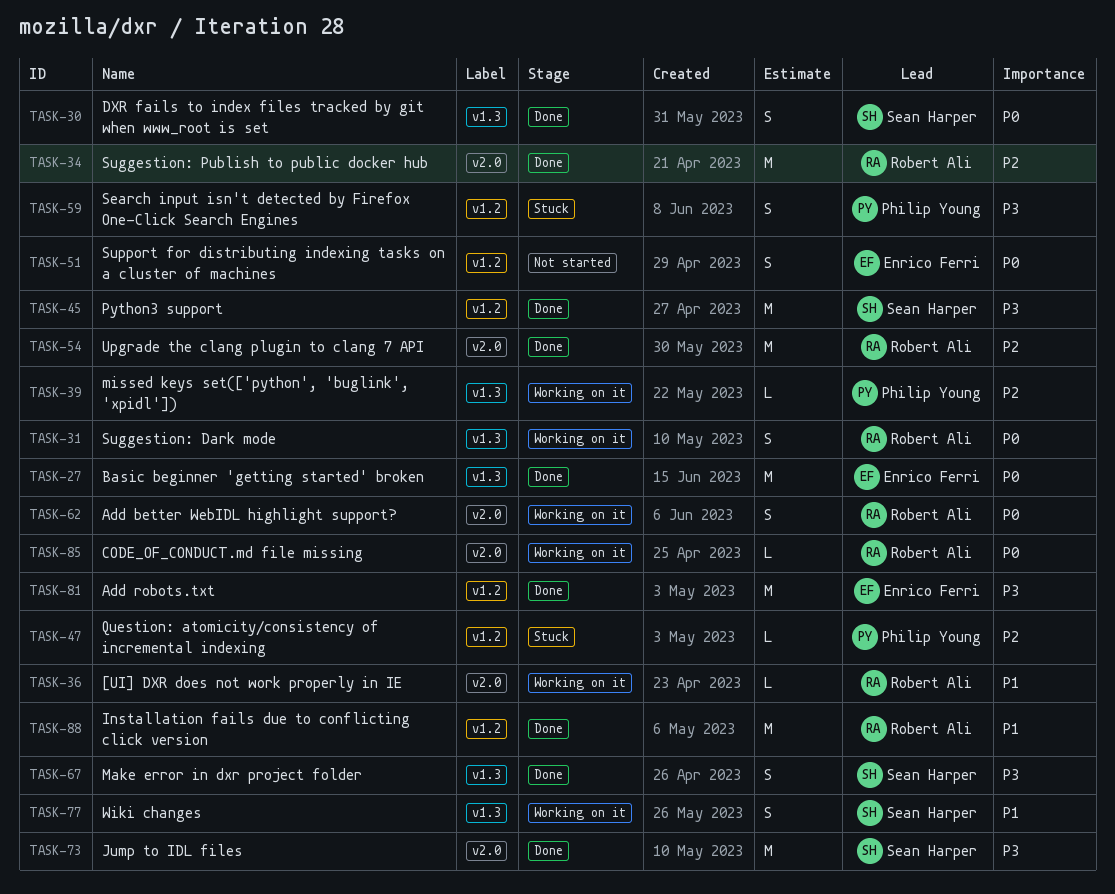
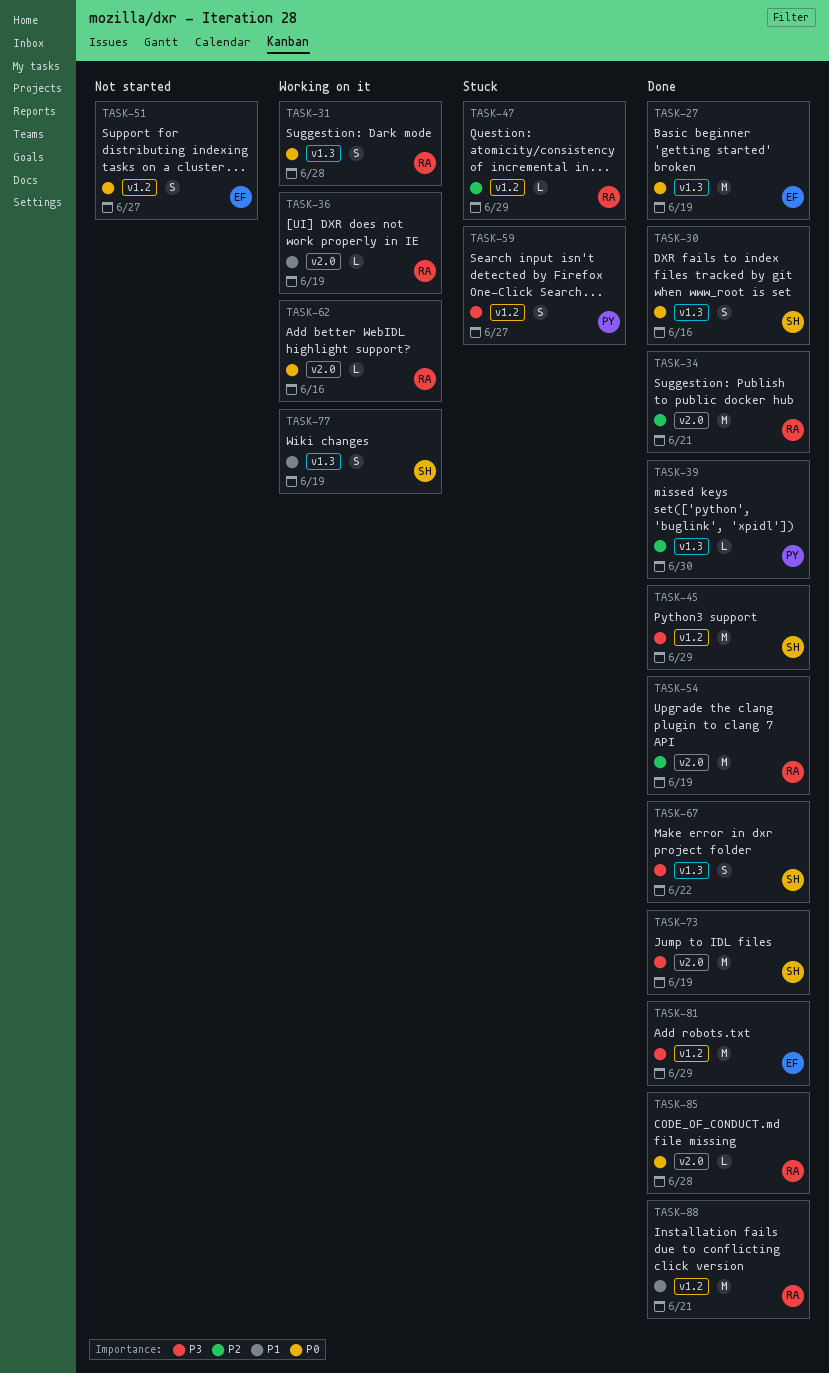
TASK-39, status: Working on it -> Done
TASK-47, owner: Philip Young -> Robert Ali
TASK-62, estimate: S -> L
TASK-85, status: Working on it -> Done

